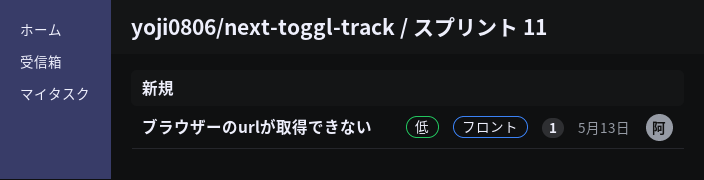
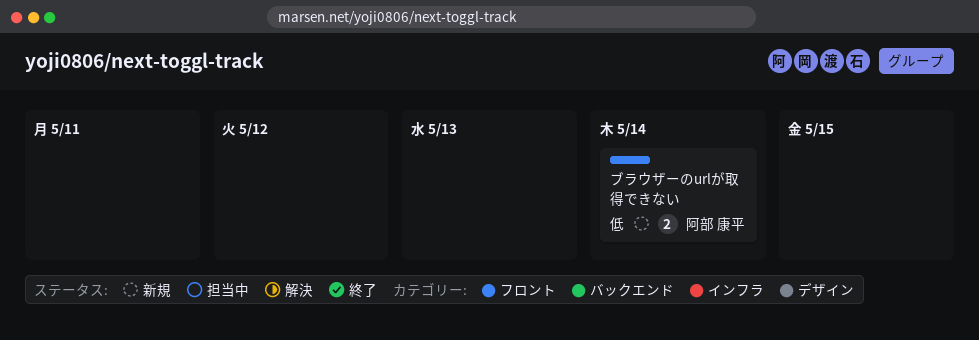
ブラウザーのurlが取得できない, estimate: 1 -> 2
ブラウザーのurlが取得できない, due: May 13 -> May 14

